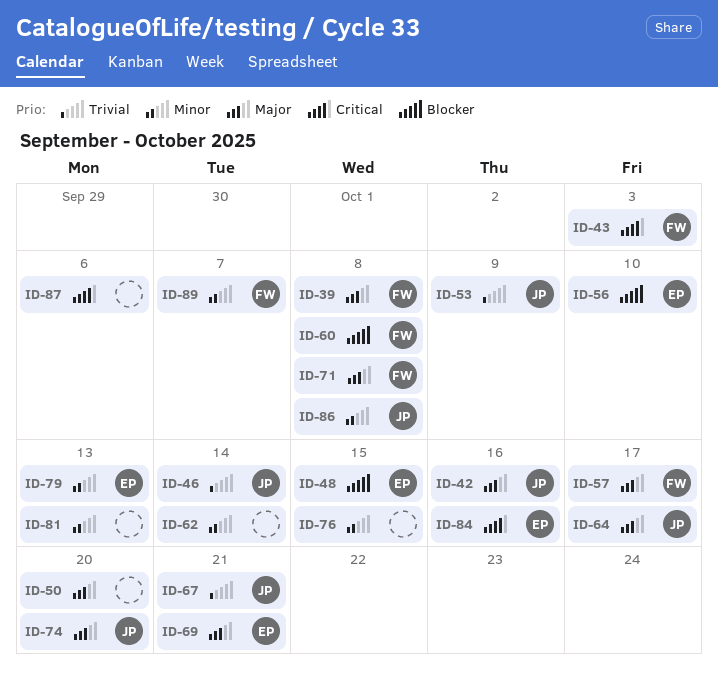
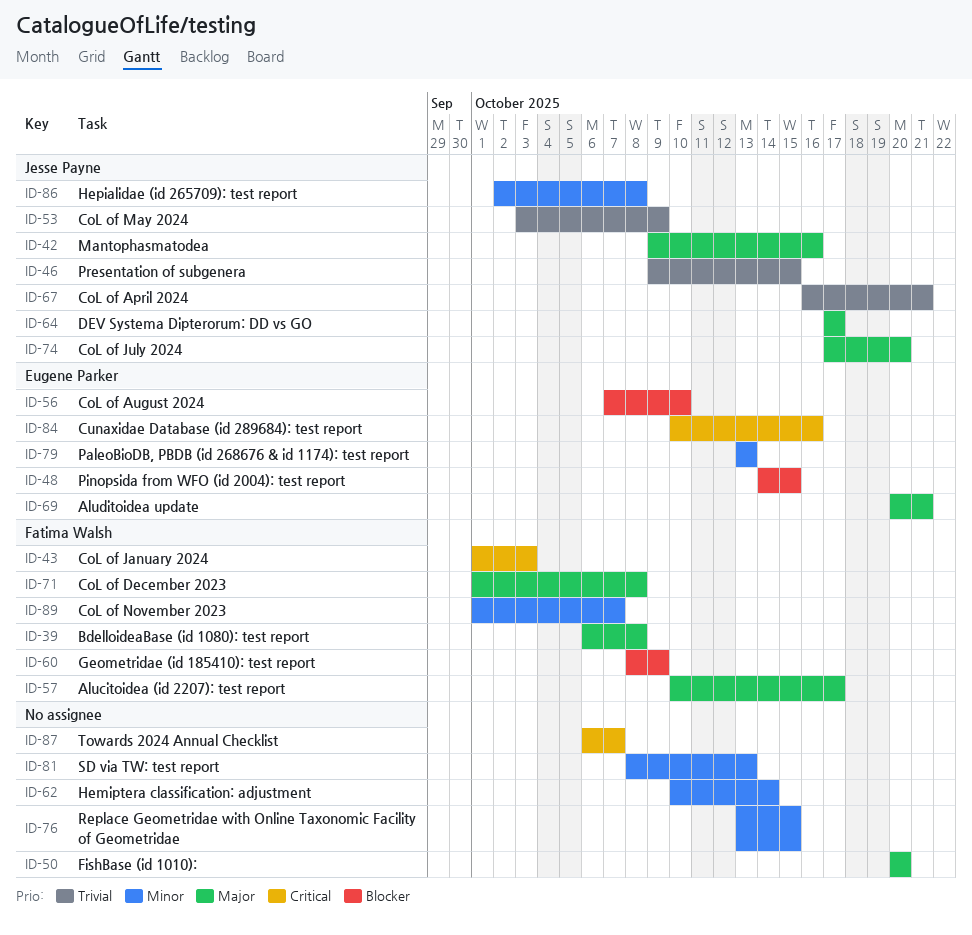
ID-46, due: Oct 14 -> Oct 15
ID-60, due: Oct 8 -> Oct 9
ID-87, due: Oct 6 -> Oct 7

